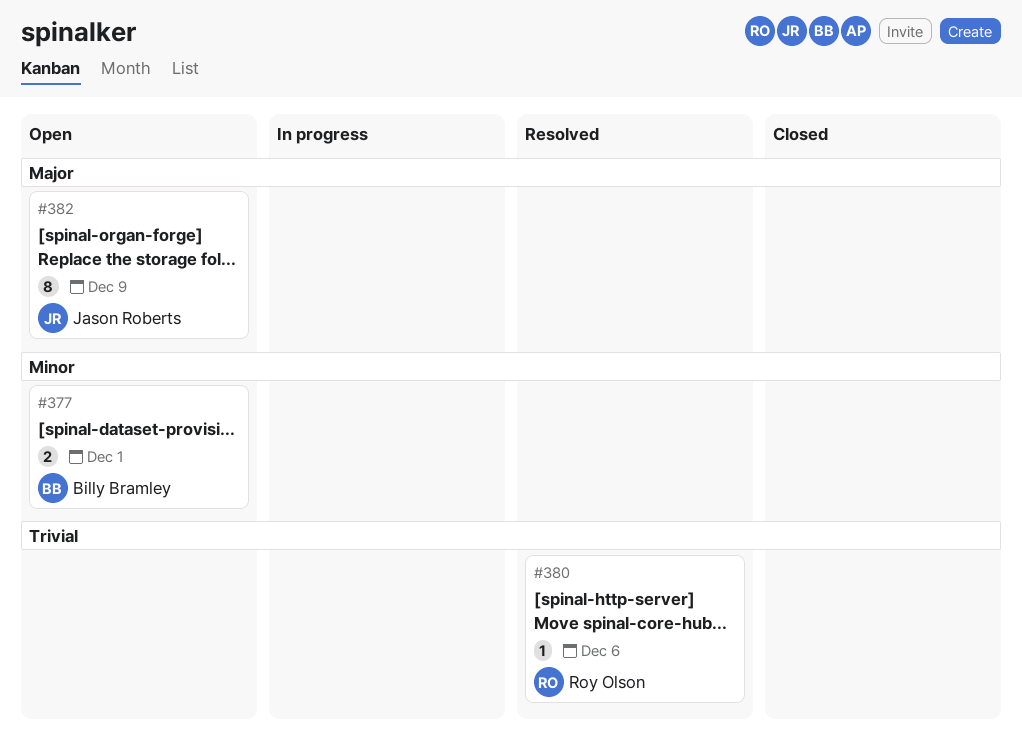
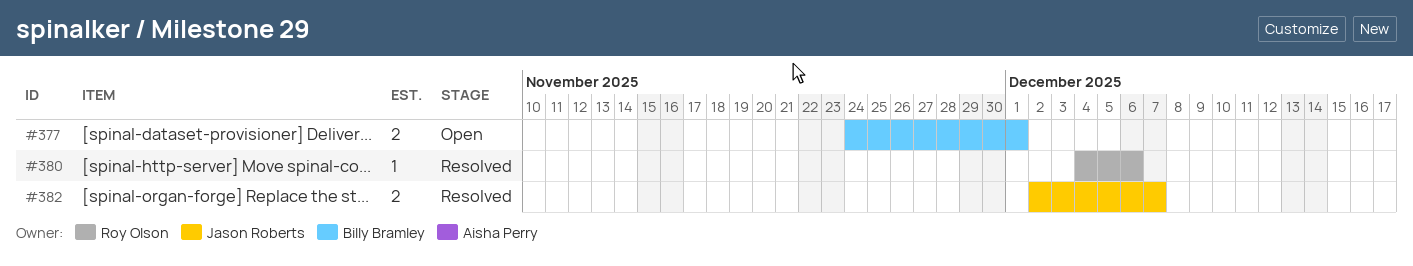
#382, status: Open -> Resolved
#382, estimate: 8 -> 2
#382, due: Dec 9 -> Dec 7

